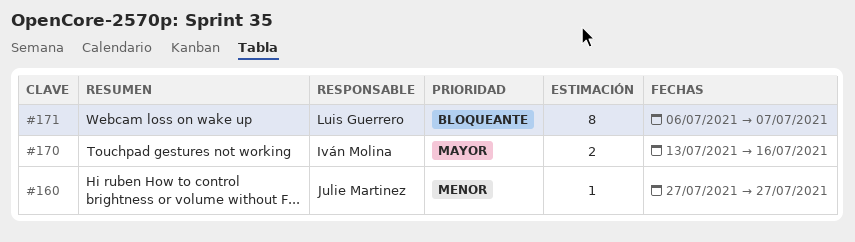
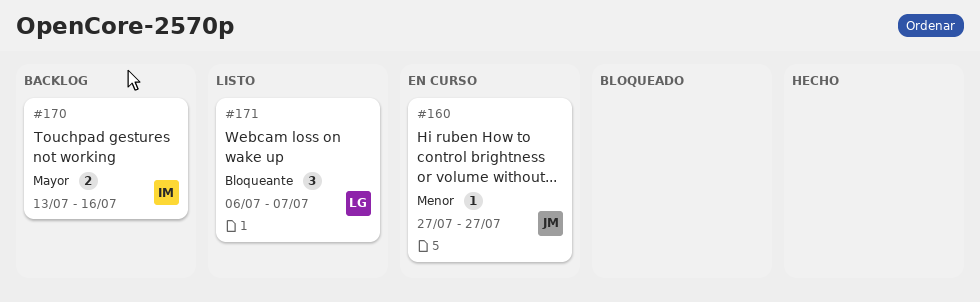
#171, estimate: 8 -> 3

